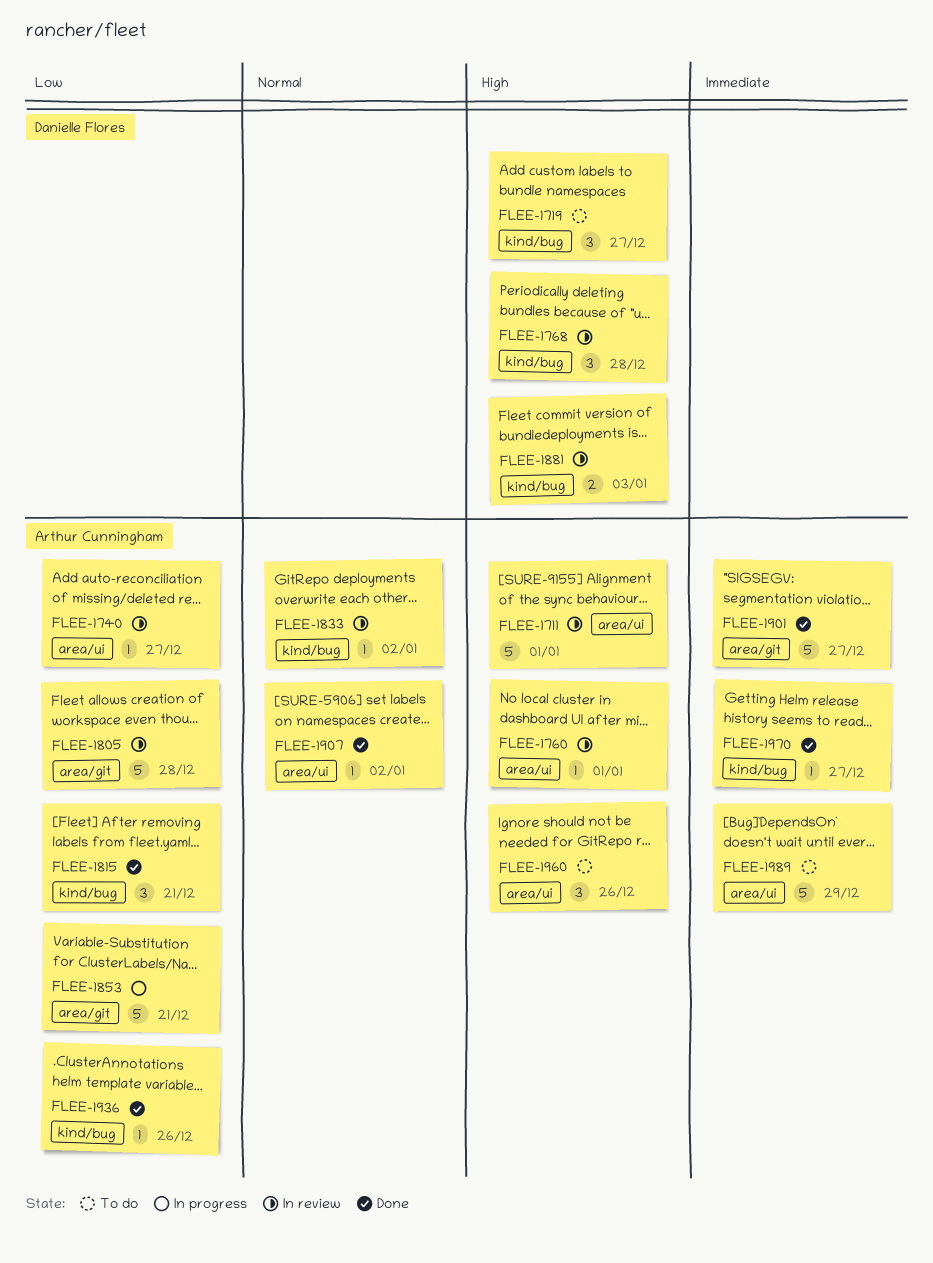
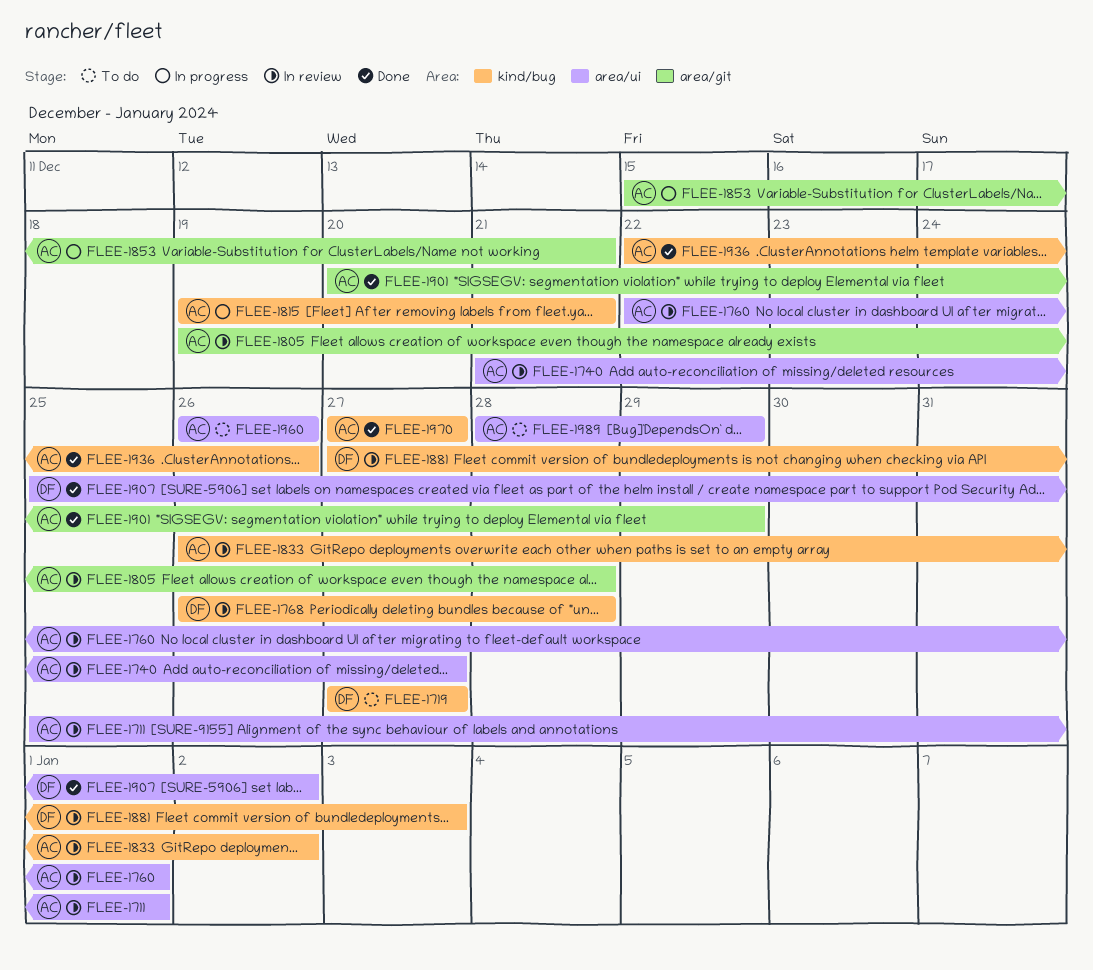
FLEE-1815, status: Done -> In progress
FLEE-1901, due: Dec 27 -> Dec 29
FLEE-1907, owner: Arthur Cunningham -> Danielle Flores

